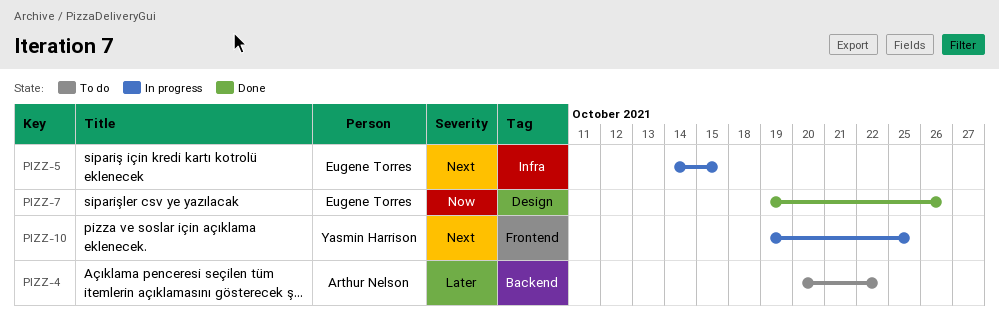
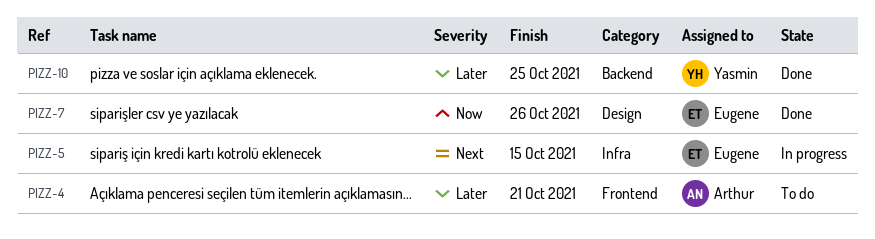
PIZZ-4, label: Backend -> Frontend
PIZZ-4, due: Oct 22 -> Oct 21
PIZZ-10, status: In progress -> Done
PIZZ-10, priority: Next -> Later
PIZZ-10, label: Frontend -> Backend

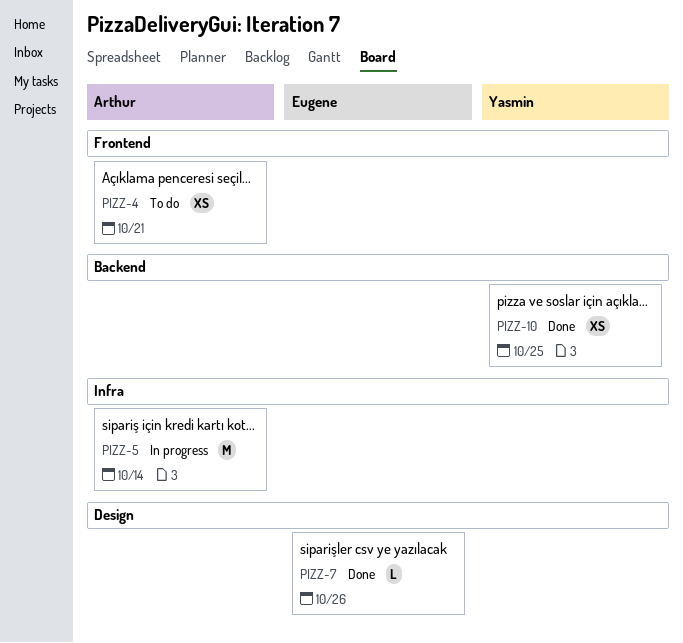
PIZZ-5, owner: Eugene -> Arthur
PIZZ-5, due: Oct 15 -> Oct 14

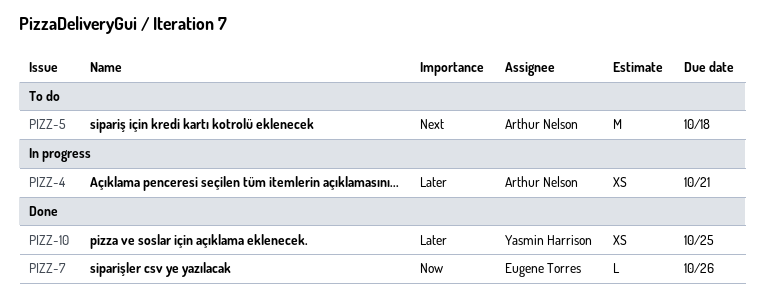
PIZZ-4, status: To do -> In progress
PIZZ-5, status: In progress -> To do
PIZZ-5, due: Oct 14 -> Oct 18

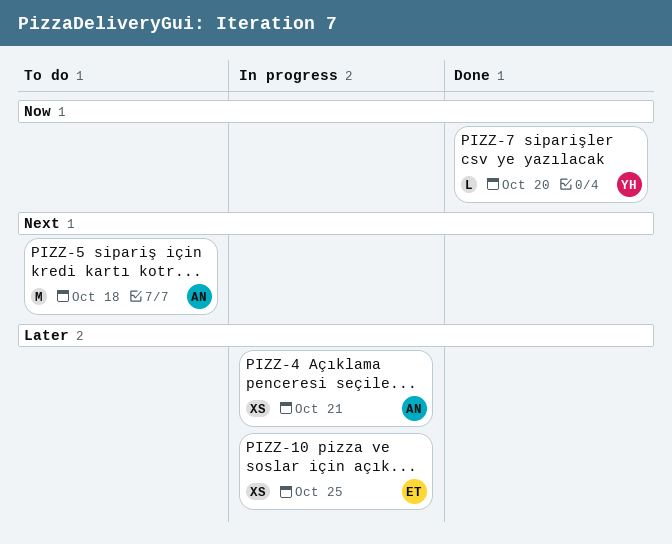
PIZZ-7, owner: Eugene Torres -> Yasmin Harrison
PIZZ-7, due: Oct 26 -> Oct 20
PIZZ-10, status: Done -> In progress
PIZZ-10, owner: Yasmin Harrison -> Eugene Torres

